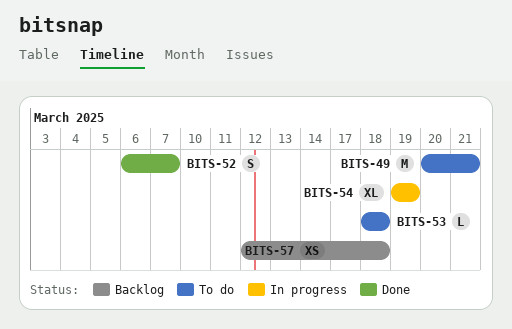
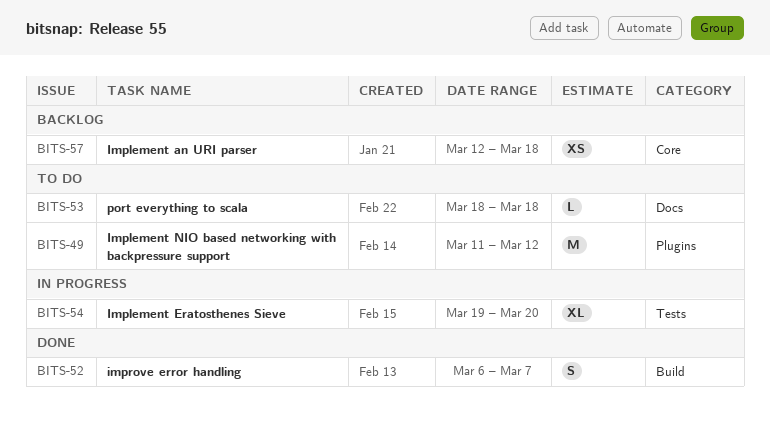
BITS-49, start: Mar 20 -> Mar 11
BITS-49, due: Mar 21 -> Mar 12
BITS-54, due: Mar 19 -> Mar 20

